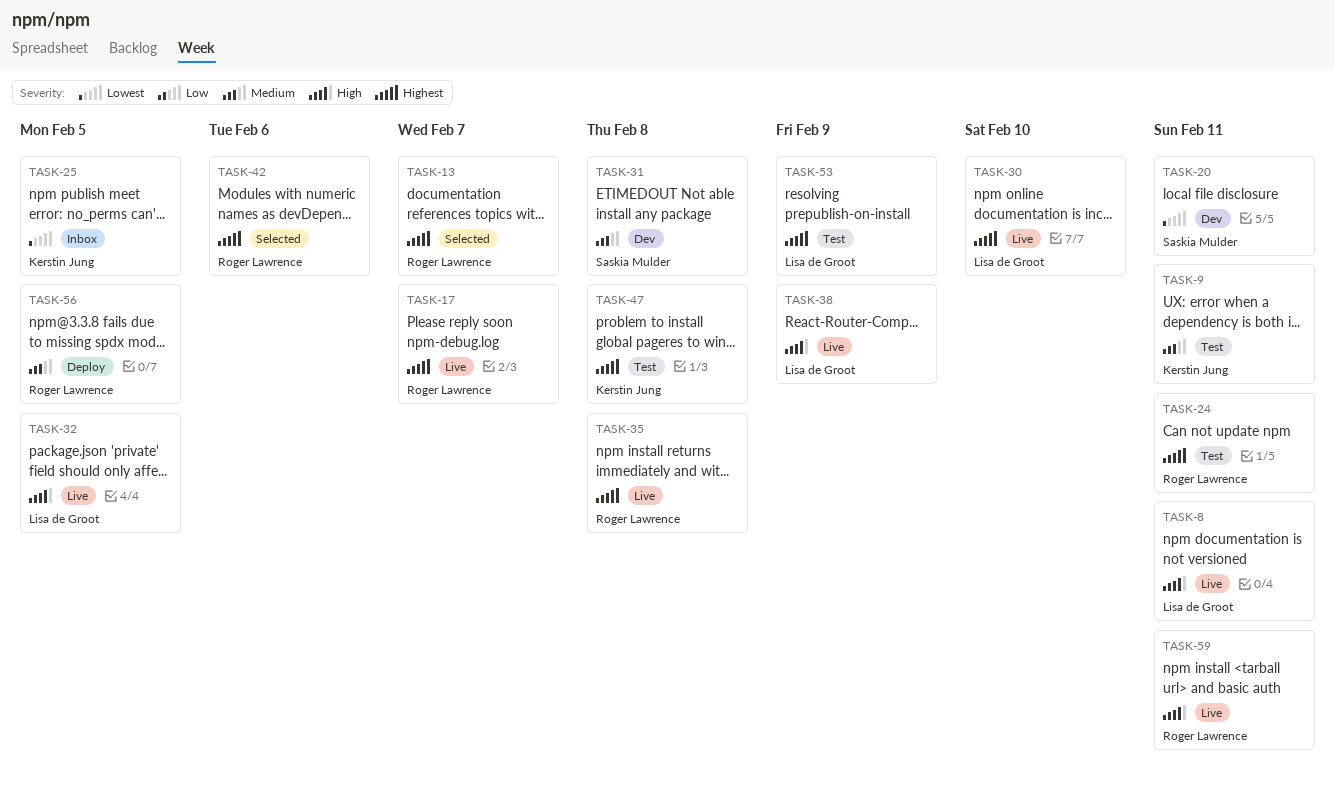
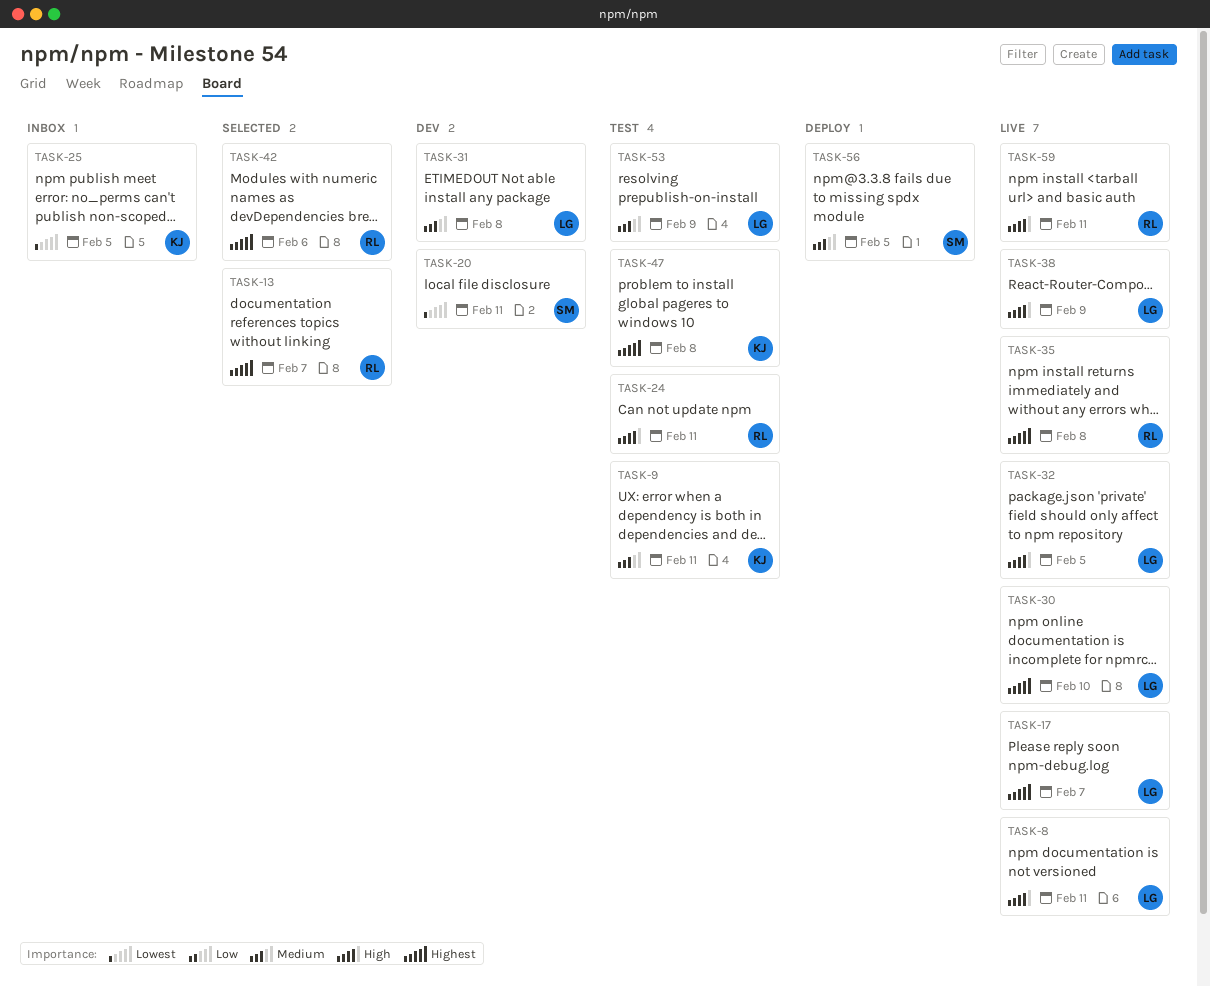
TASK-17, owner: Roger Lawrence -> Lisa de Groot
TASK-24, priority: Highest -> High
TASK-31, owner: Saskia Mulder -> Lisa de Groot
TASK-53, priority: Highest -> Medium
TASK-56, owner: Roger Lawrence -> Saskia Mulder

